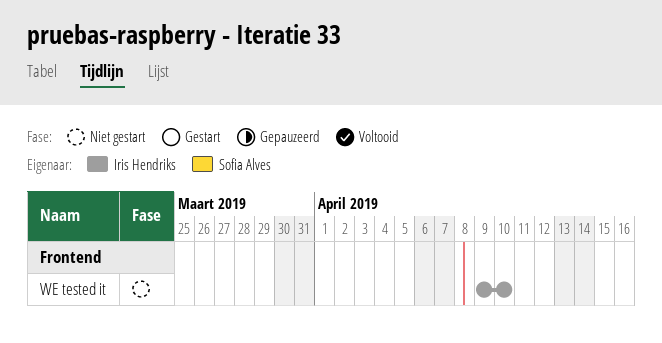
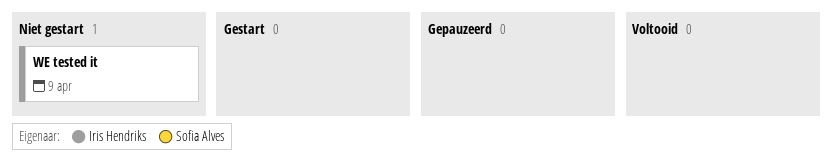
WE tested it, due: Apr 10 -> Apr 9

